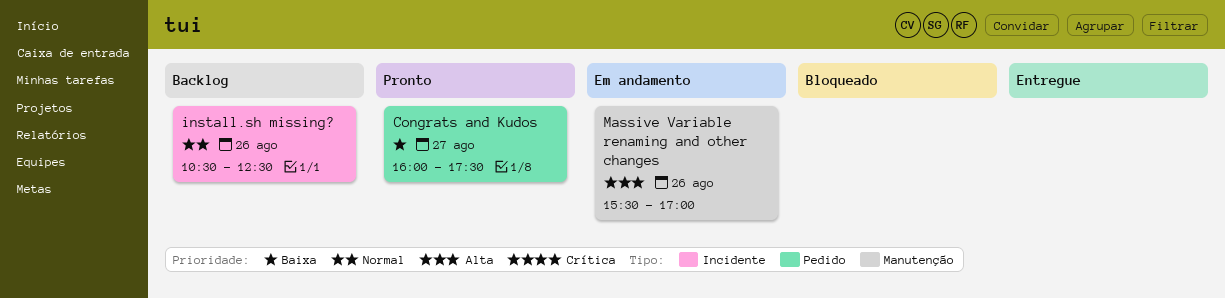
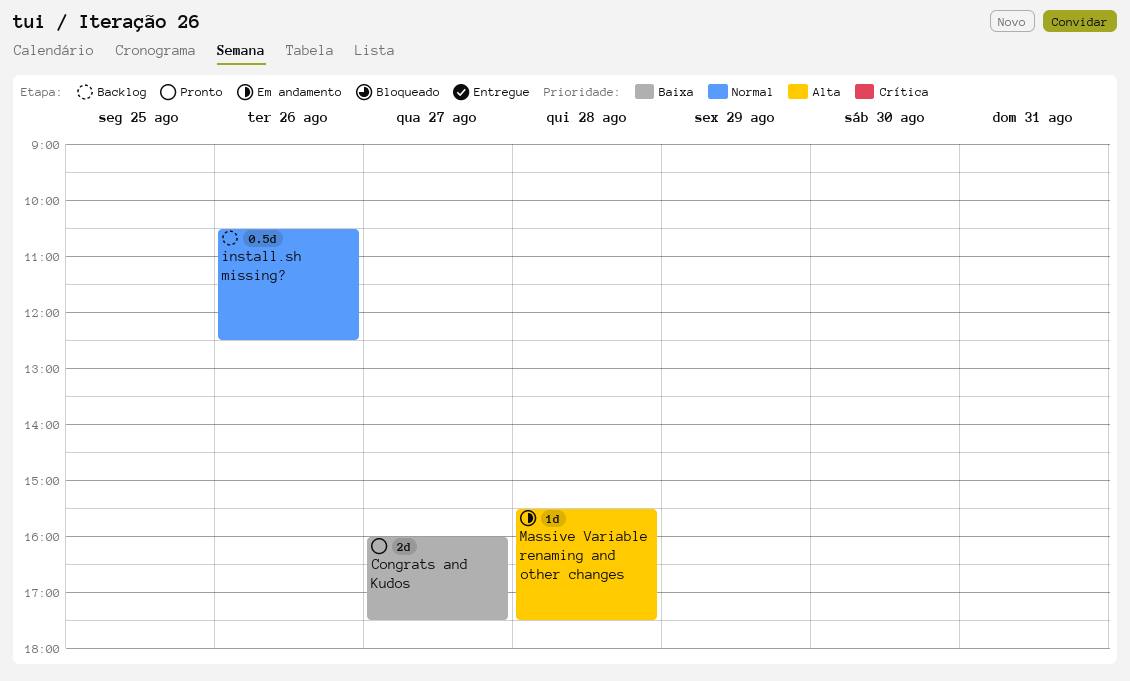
Massive Variable renaming and other changes, day: Aug 26 -> Aug 28
Massive Variable renaming and other changes, ends: 17:00 -> 17:30

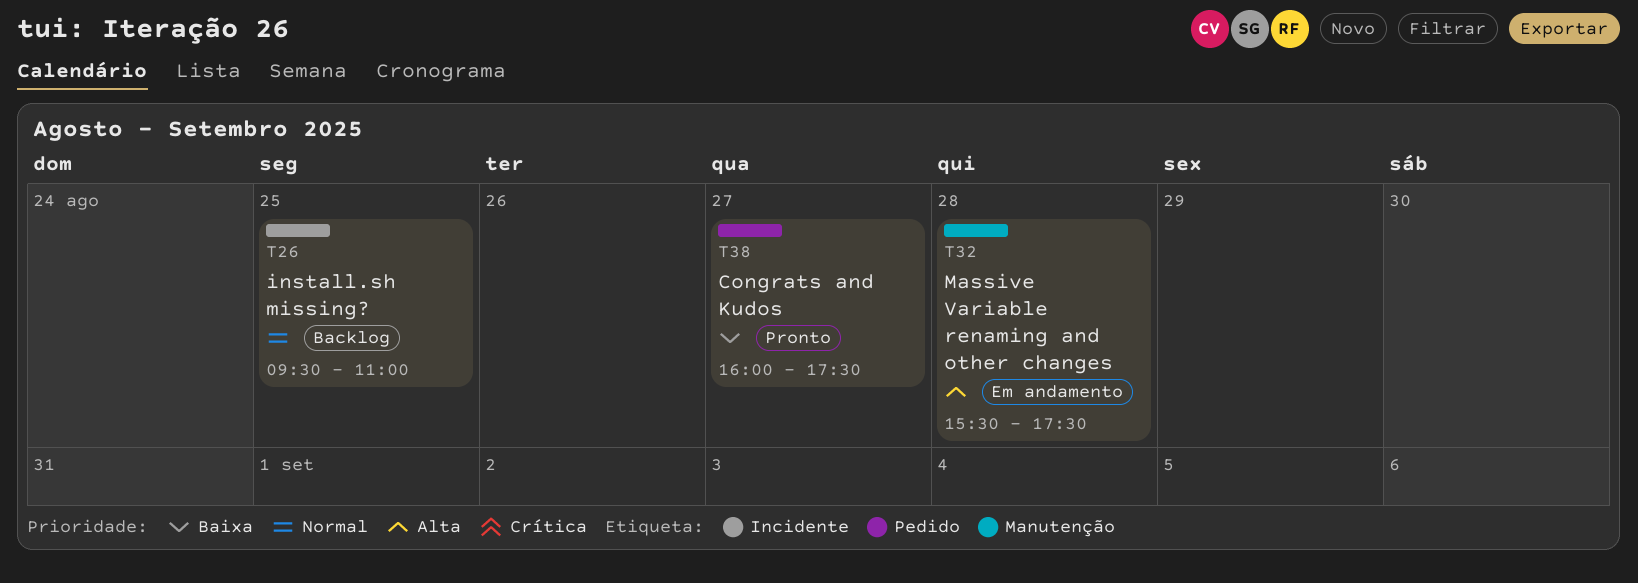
install.sh missing?, day: Aug 26 -> Aug 25
install.sh missing?, begins: 10:30 -> 09:30
install.sh missing?, ends: 12:30 -> 11:00

